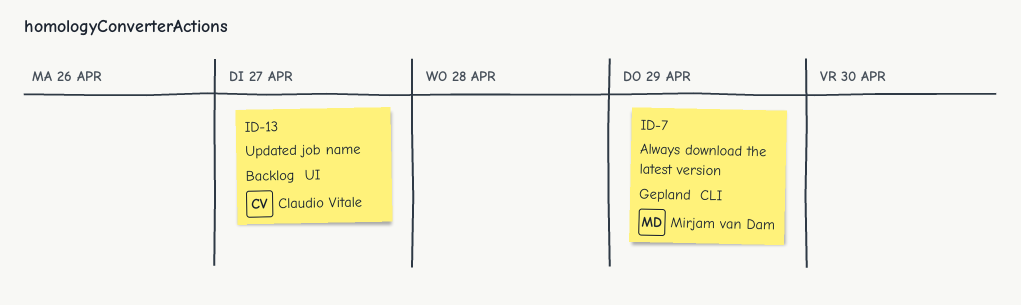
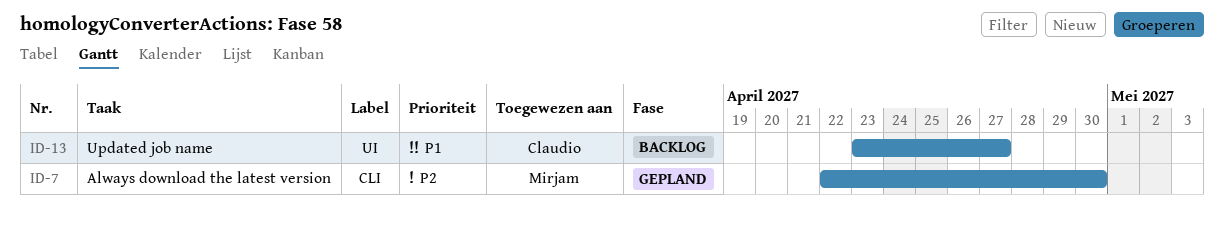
ID-7, due: Apr 29 -> Apr 30

